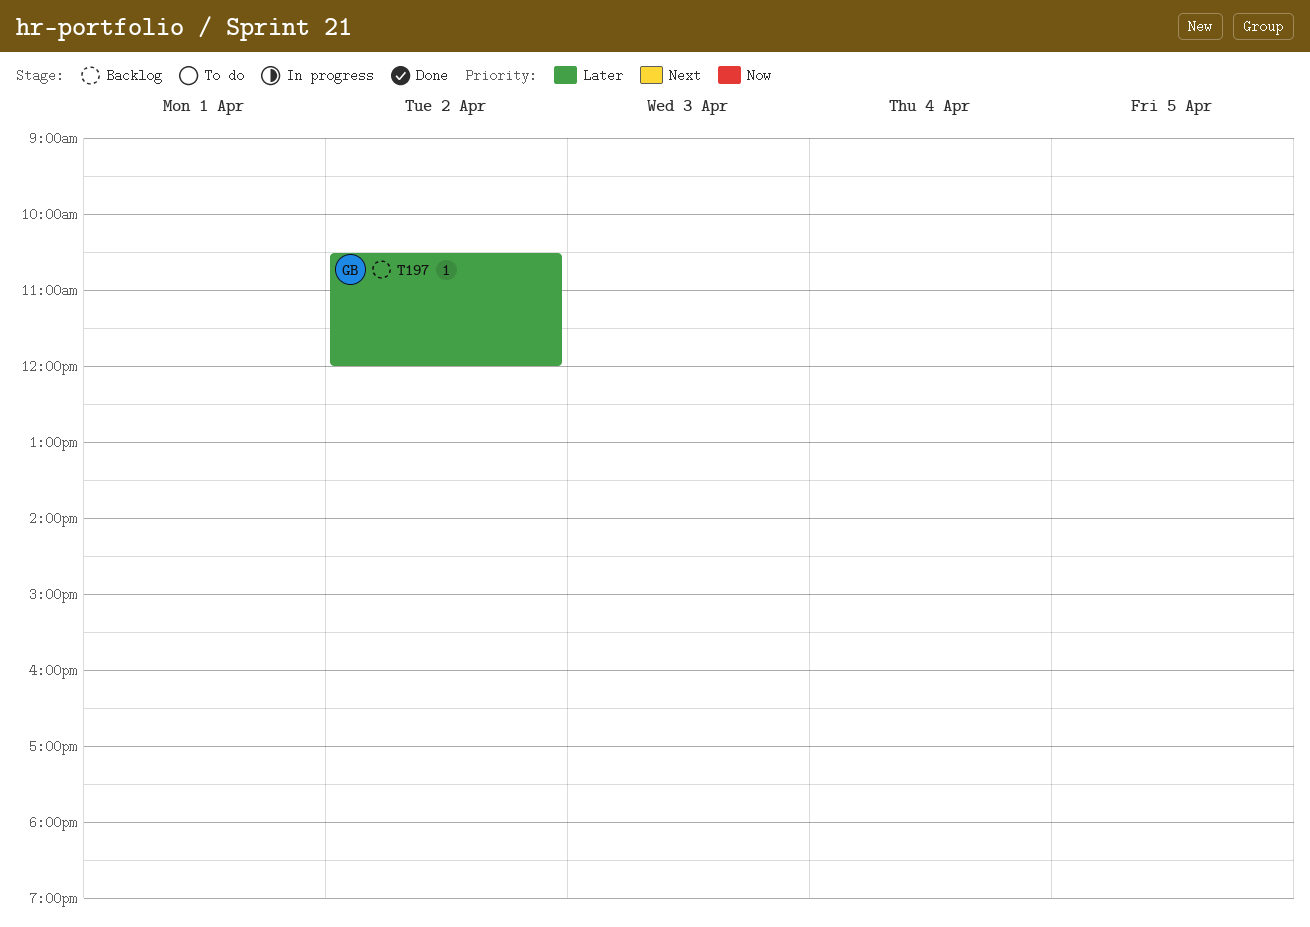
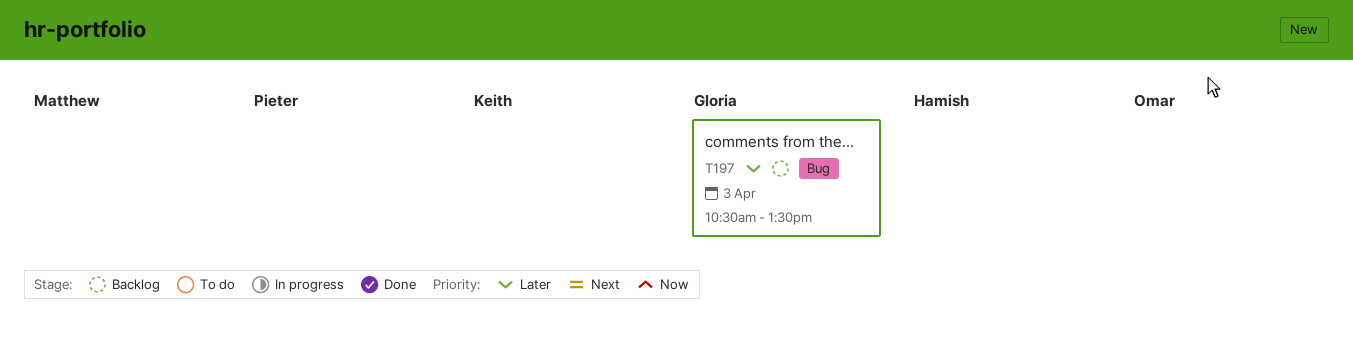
T197, day: Apr 2 -> Apr 3
T197, ends: 12:00 -> 13:30

